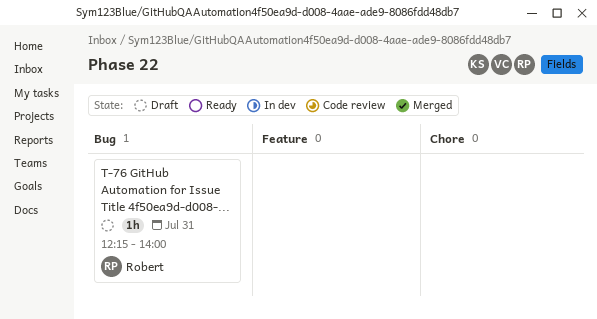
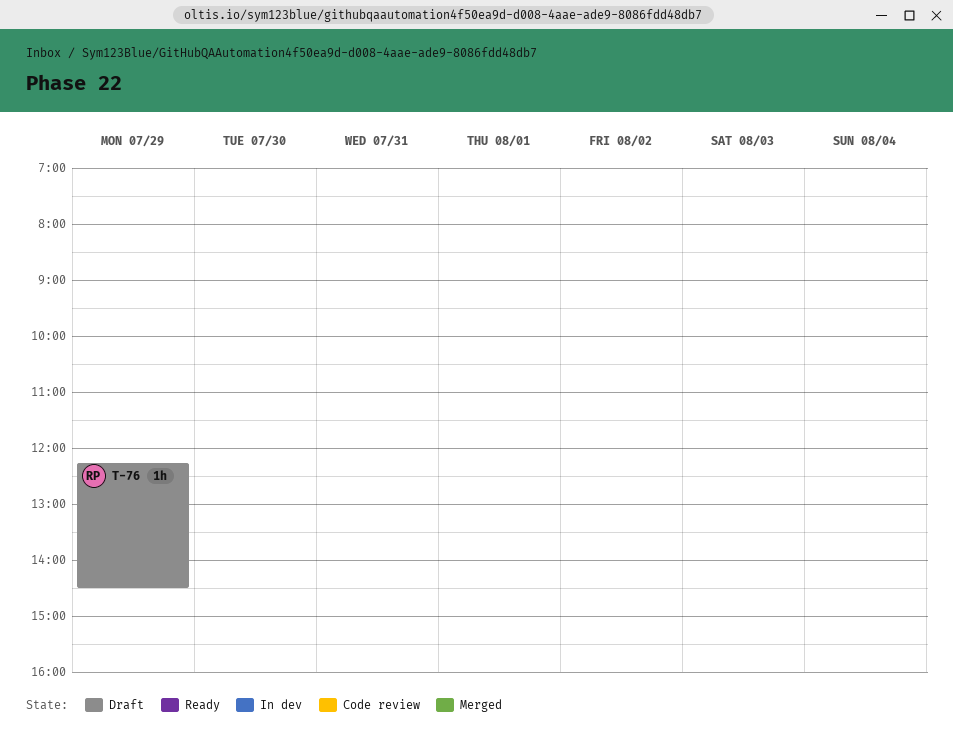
T-76, day: Jul 31 -> Jul 29
T-76, ends: 14:00 -> 14:30

